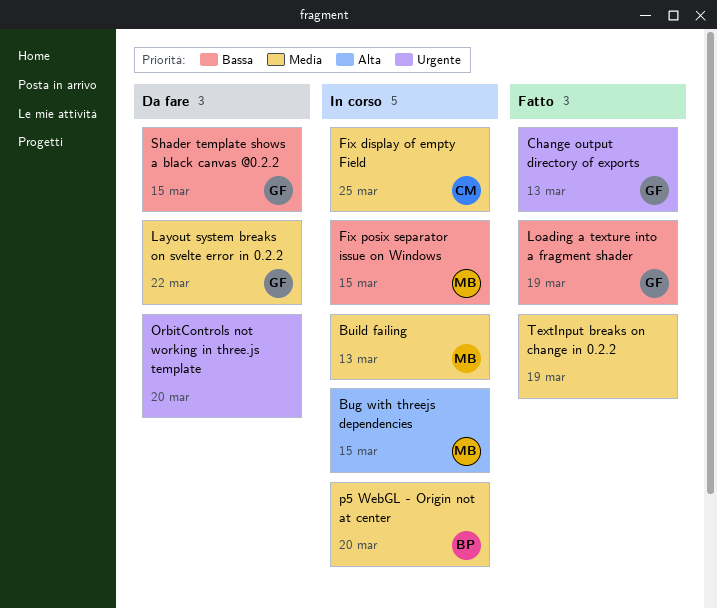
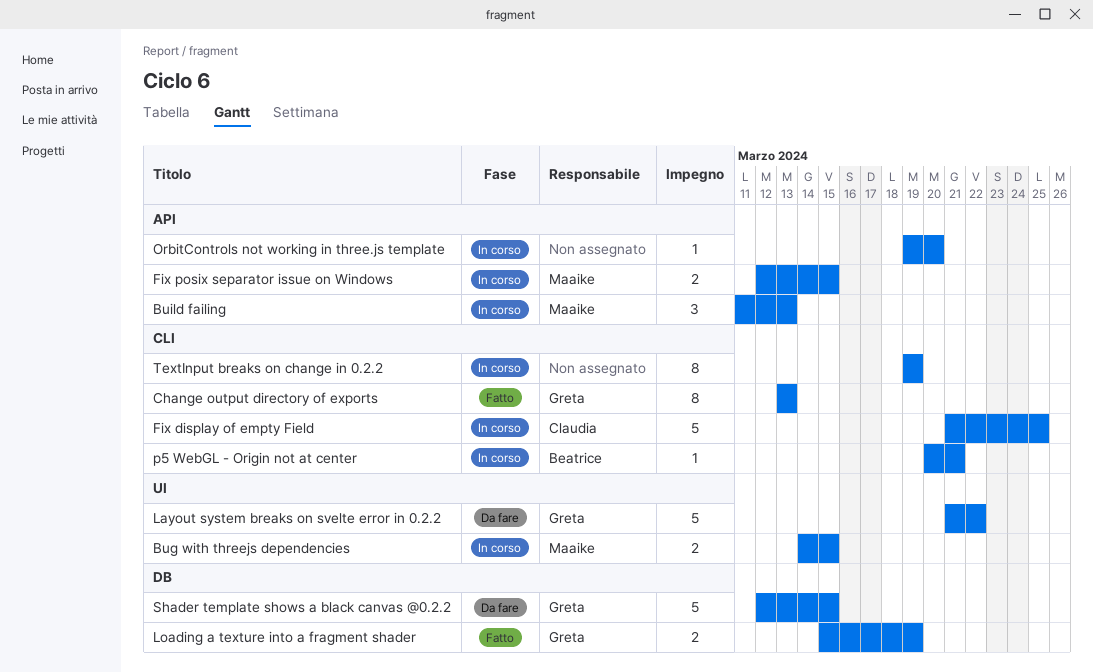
OrbitControls not working in three.js template, status: Da fare -> In corso
p5 WebGL - Origin not at center, due: Mar 20 -> Mar 21
TextInput breaks on change in 0.2.2, status: Fatto -> In corso

